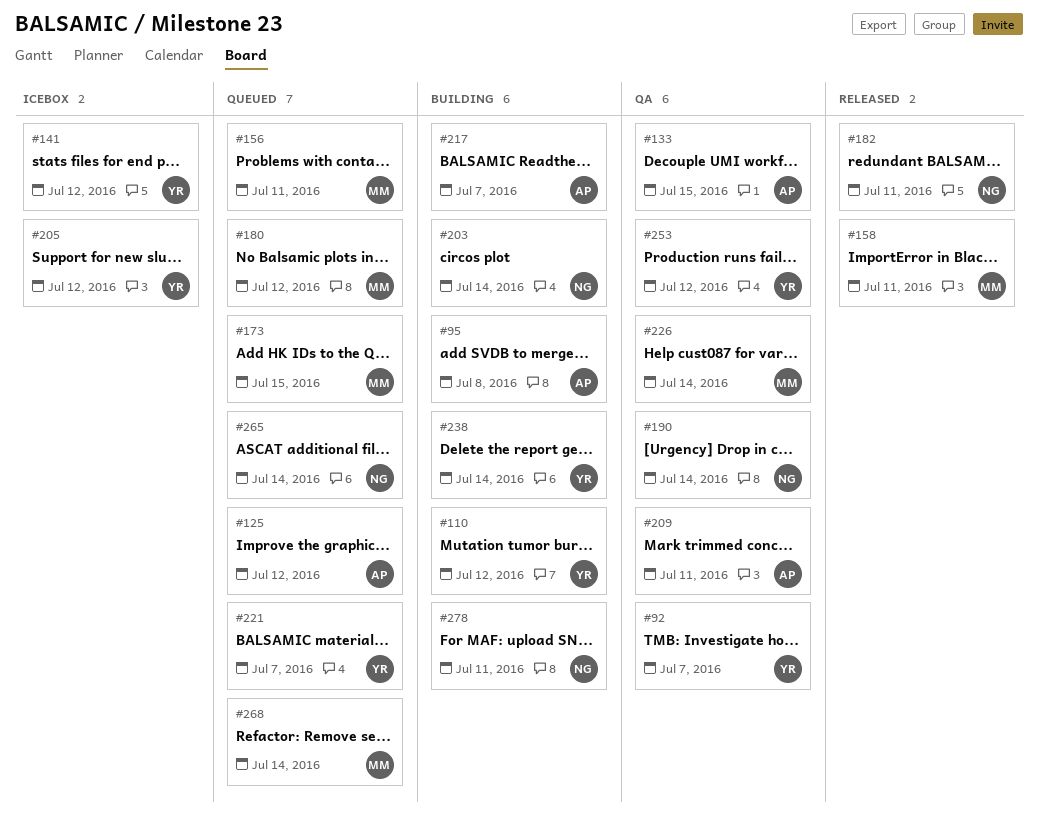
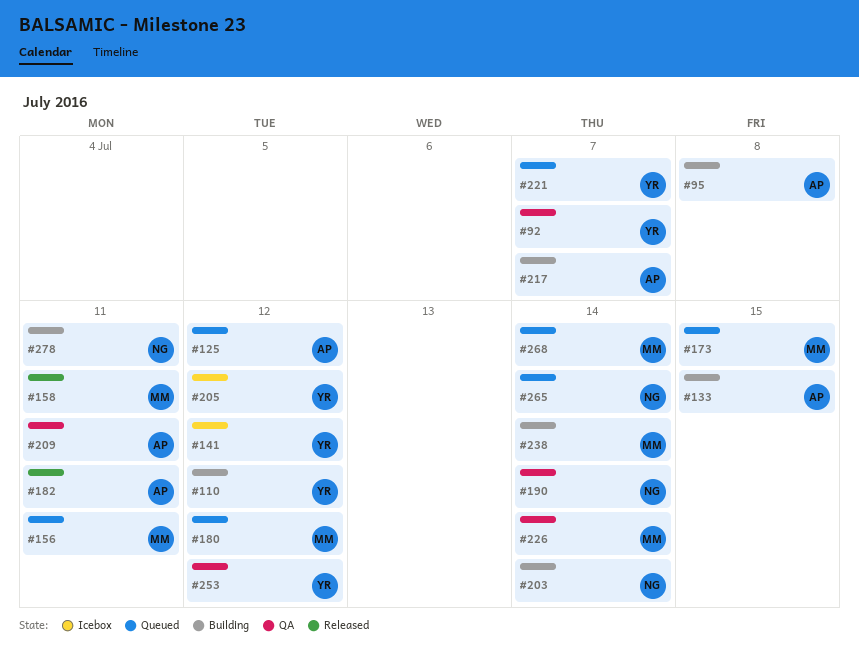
#133, status: QA -> Building
#182, owner: NG -> AP
#238, owner: YR -> MM

